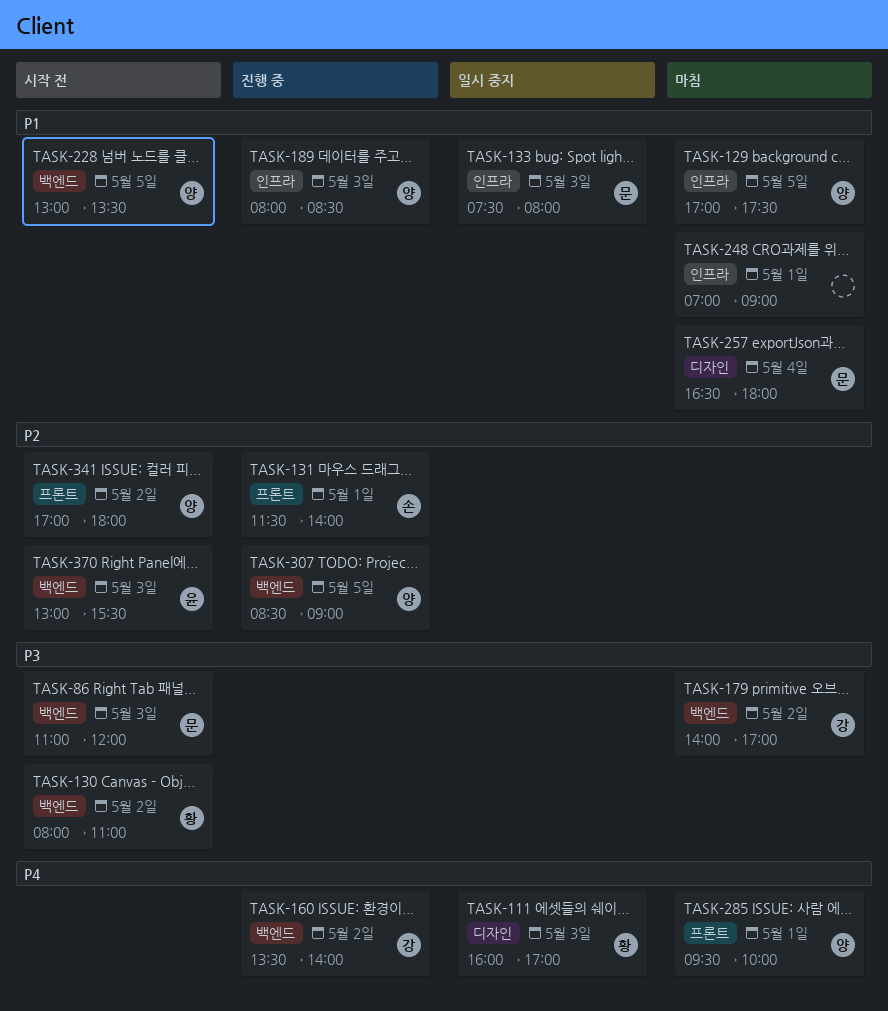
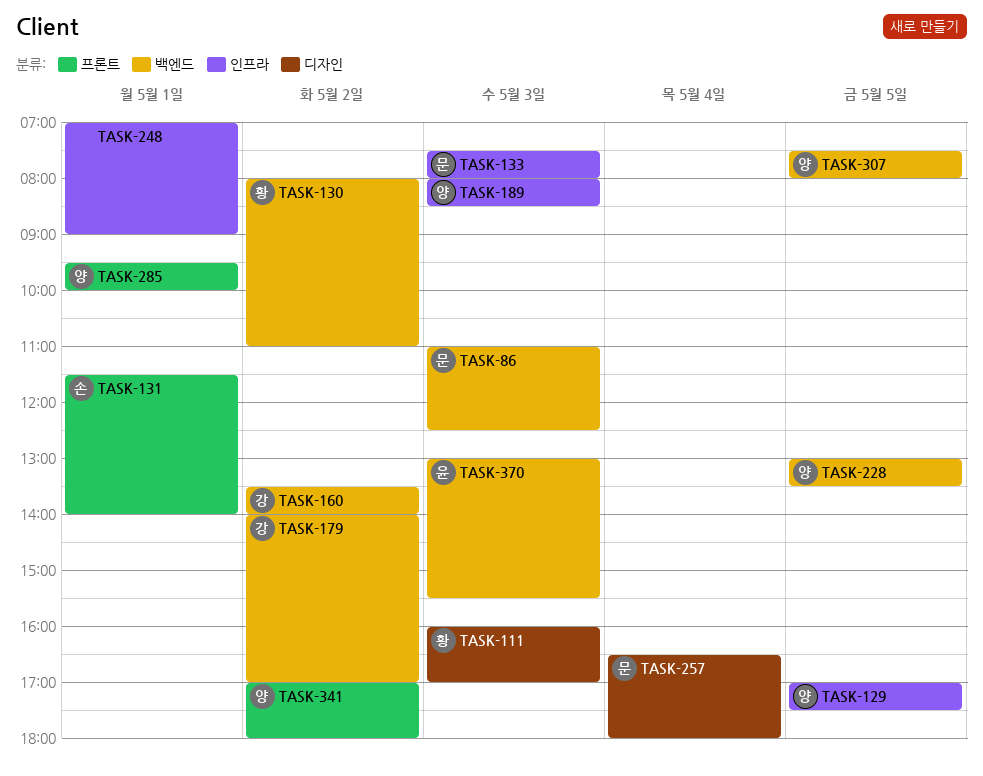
TASK-86, ends: 12:00 -> 12:30
TASK-307, begins: 08:30 -> 07:30
TASK-307, ends: 09:00 -> 08:00

